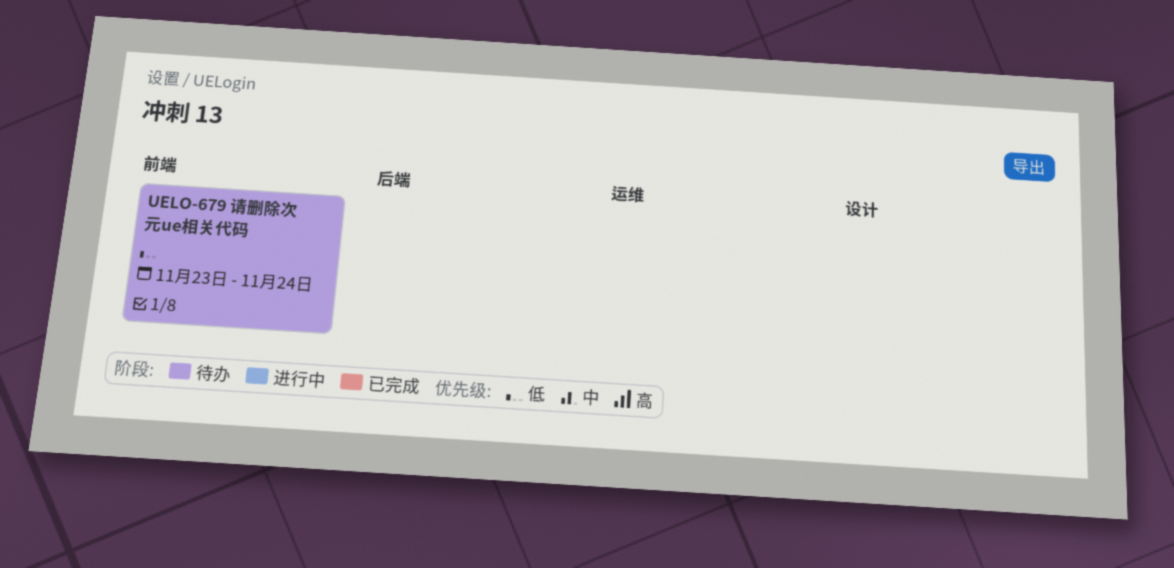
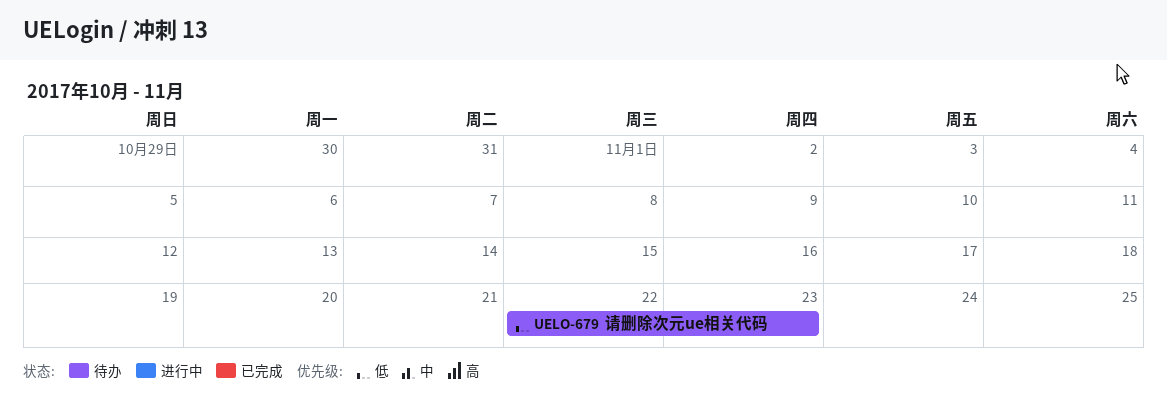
UELO-679, start: Nov 23 -> Nov 22
UELO-679, due: Nov 24 -> Nov 23

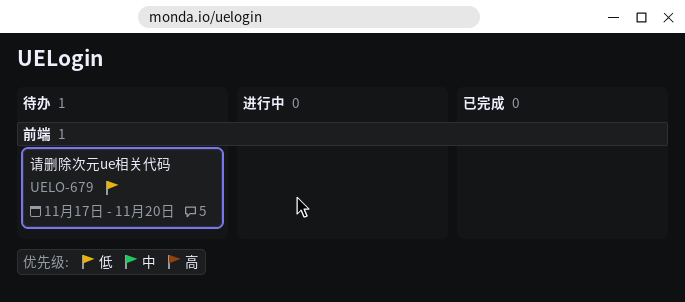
UELO-679, start: Nov 22 -> Nov 17
UELO-679, due: Nov 23 -> Nov 20

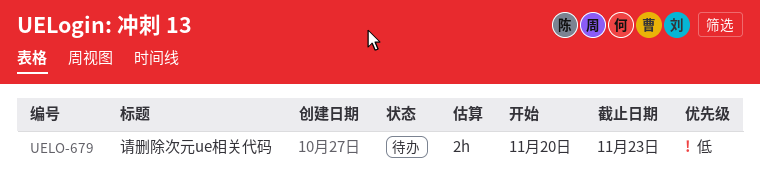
UELO-679, start: Nov 17 -> Nov 20
UELO-679, due: Nov 20 -> Nov 23

